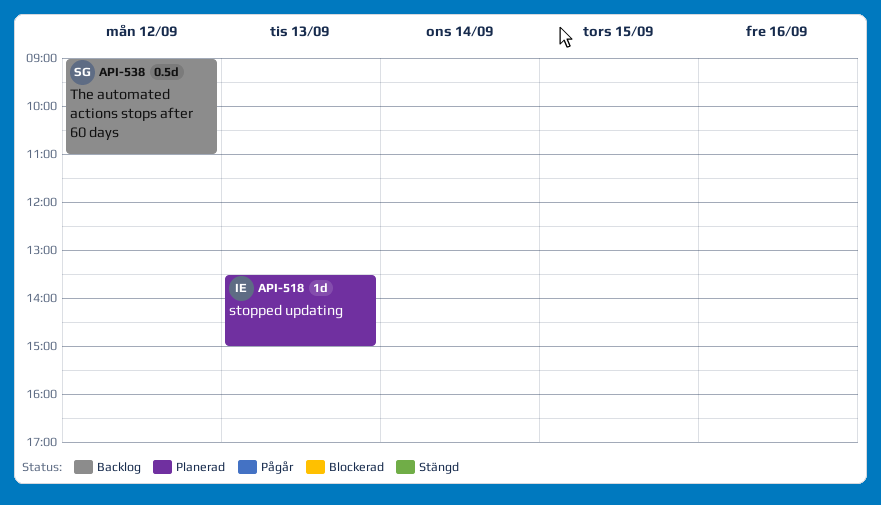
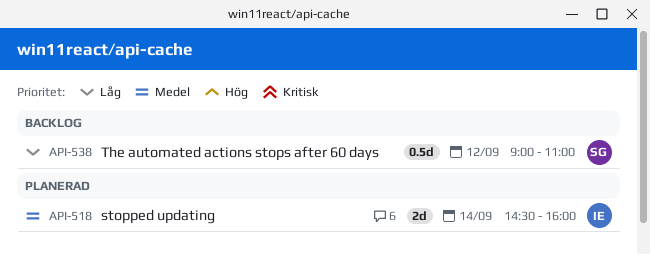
API-518, estimate: 1d -> 2d
API-518, day: Sep 13 -> Sep 14
API-518, begins: 13:30 -> 14:30
API-518, ends: 15:00 -> 16:00

